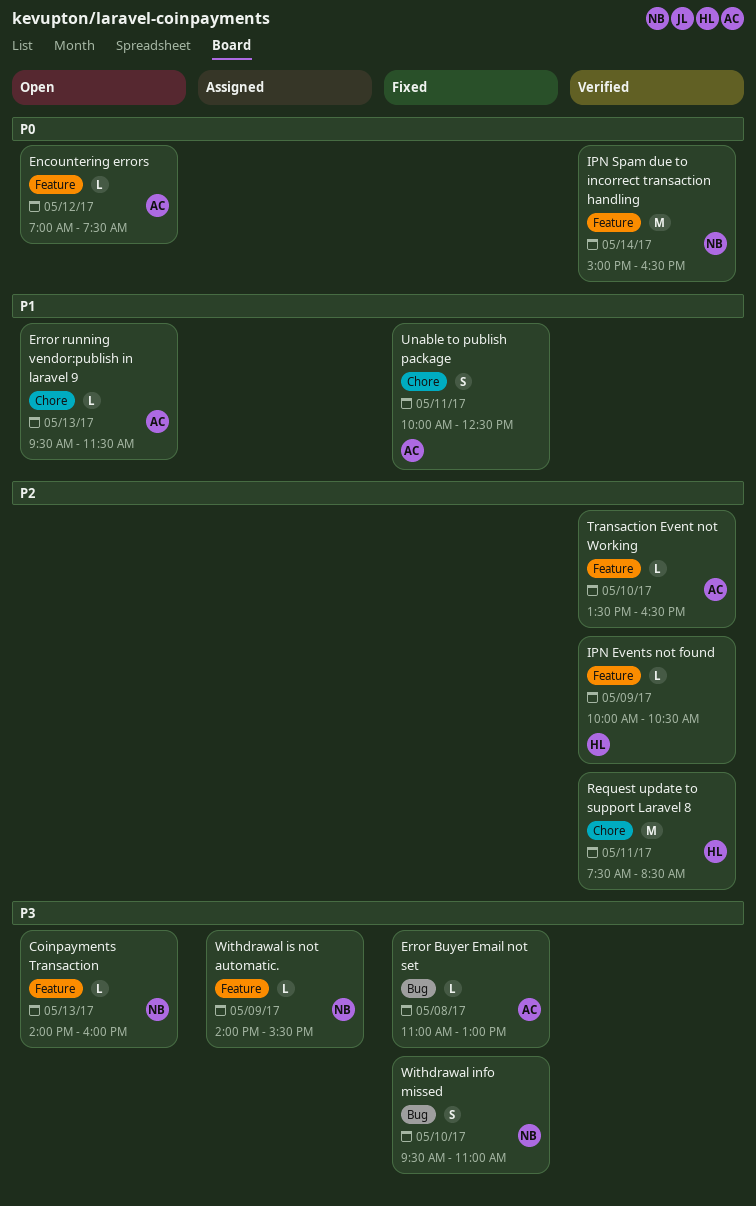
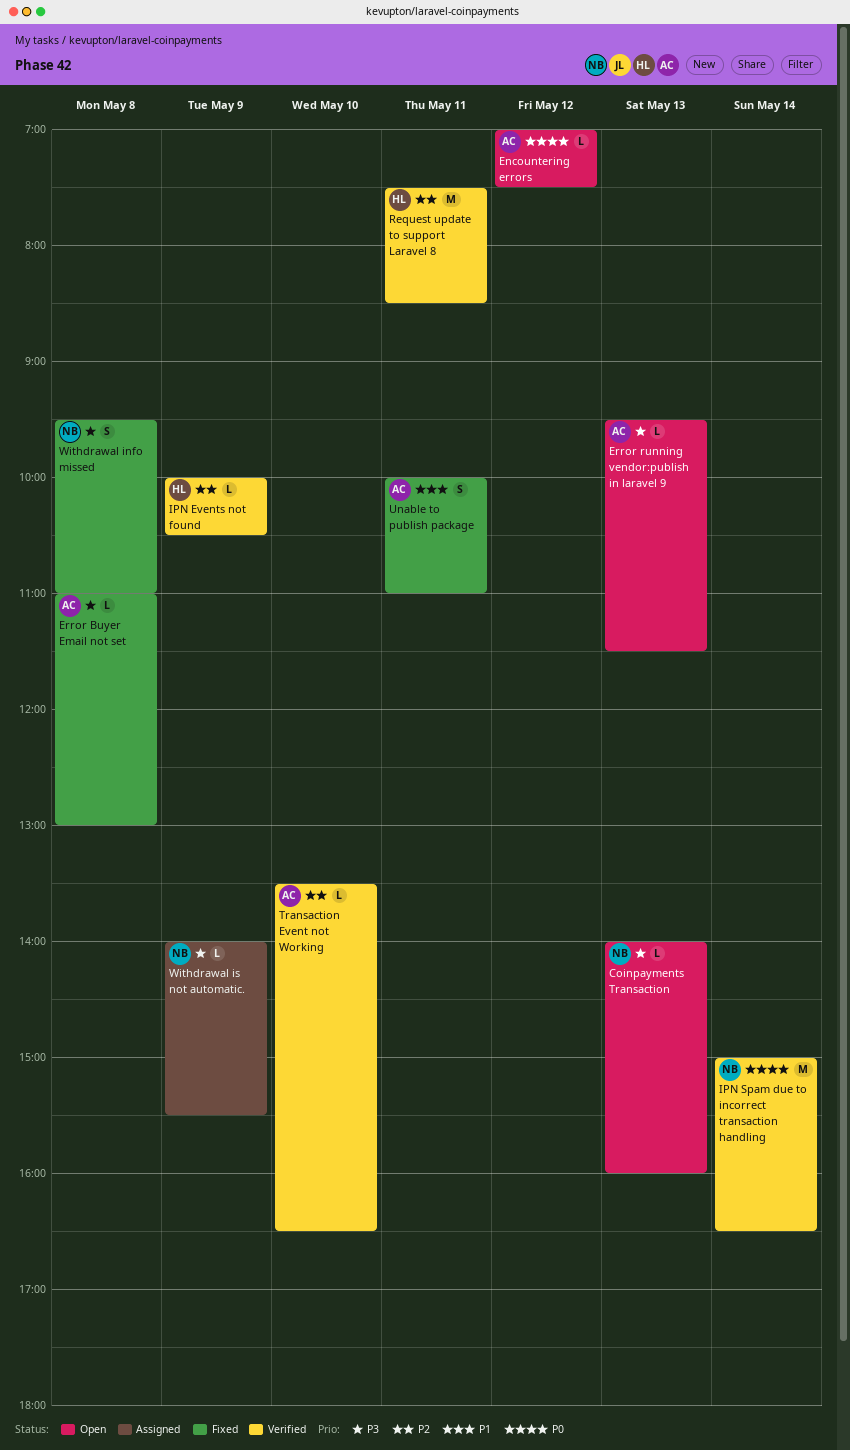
Error running vendor:publish in laravel 9, priority: P1 -> P3
Unable to publish package, ends: 12:30 -> 11:00
Withdrawal info missed, day: May 10 -> May 8

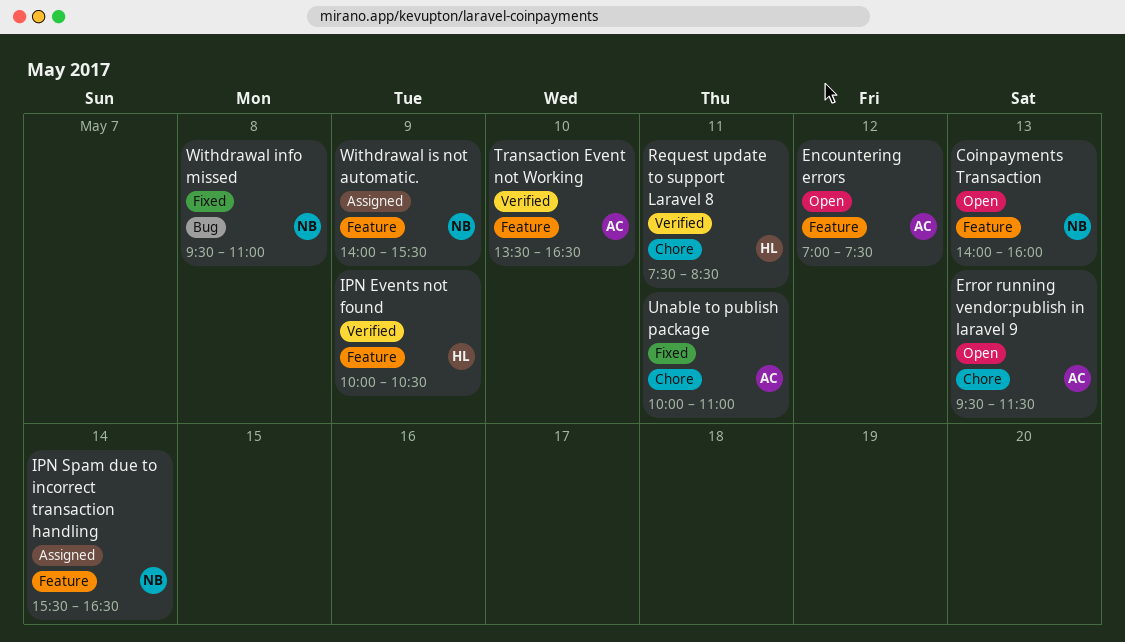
Error Buyer Email not set: present -> none
IPN Spam due to incorrect transaction handling, status: Verified -> Assigned
IPN Spam due to incorrect transaction handling, begins: 15:00 -> 15:30

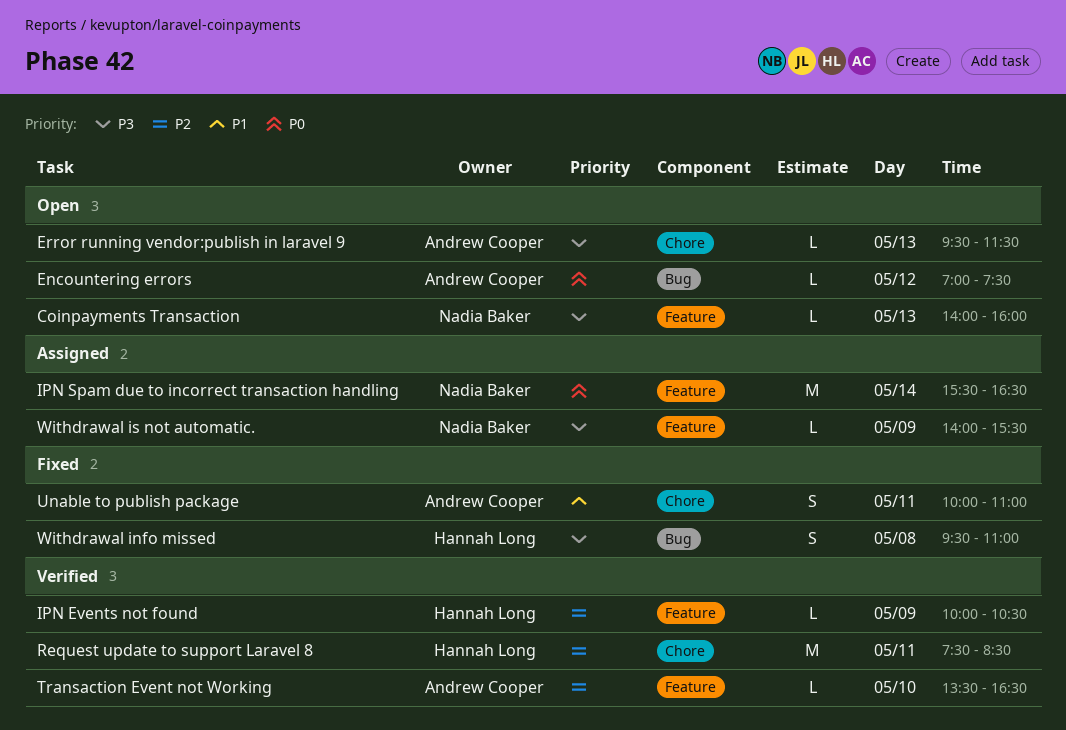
Encountering errors, label: Feature -> Bug
Withdrawal info missed, owner: Nadia Baker -> Hannah Long

